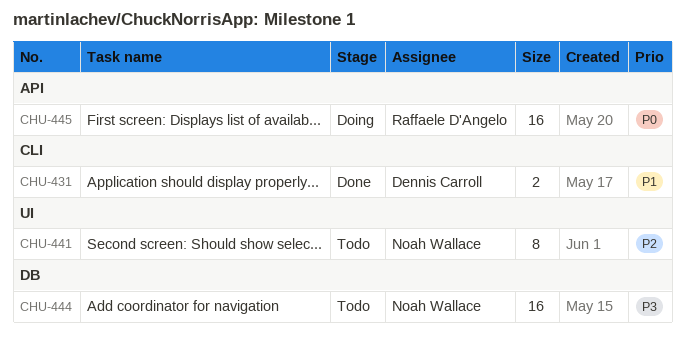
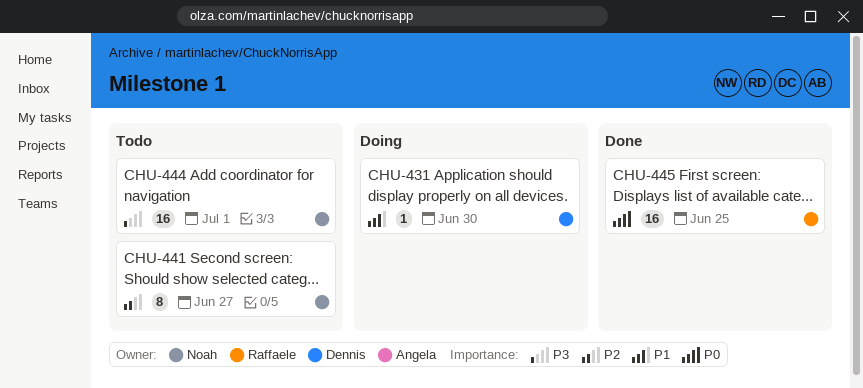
CHU-431, status: Done -> Doing
CHU-431, estimate: 2 -> 1
CHU-445, status: Doing -> Done

